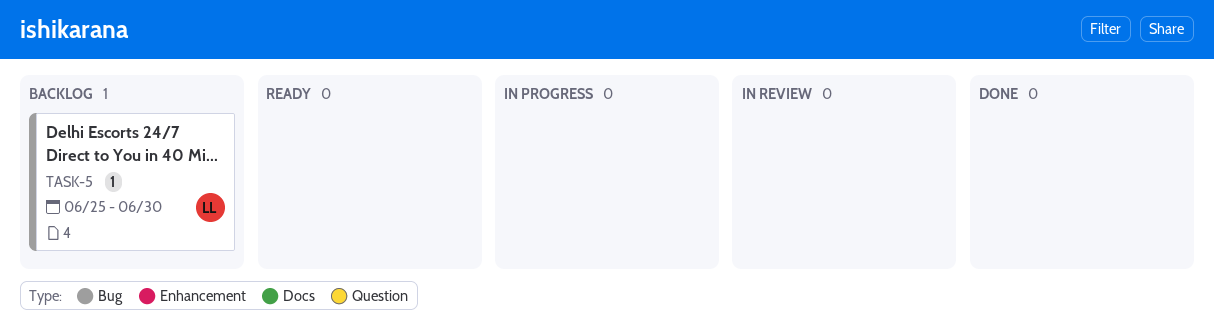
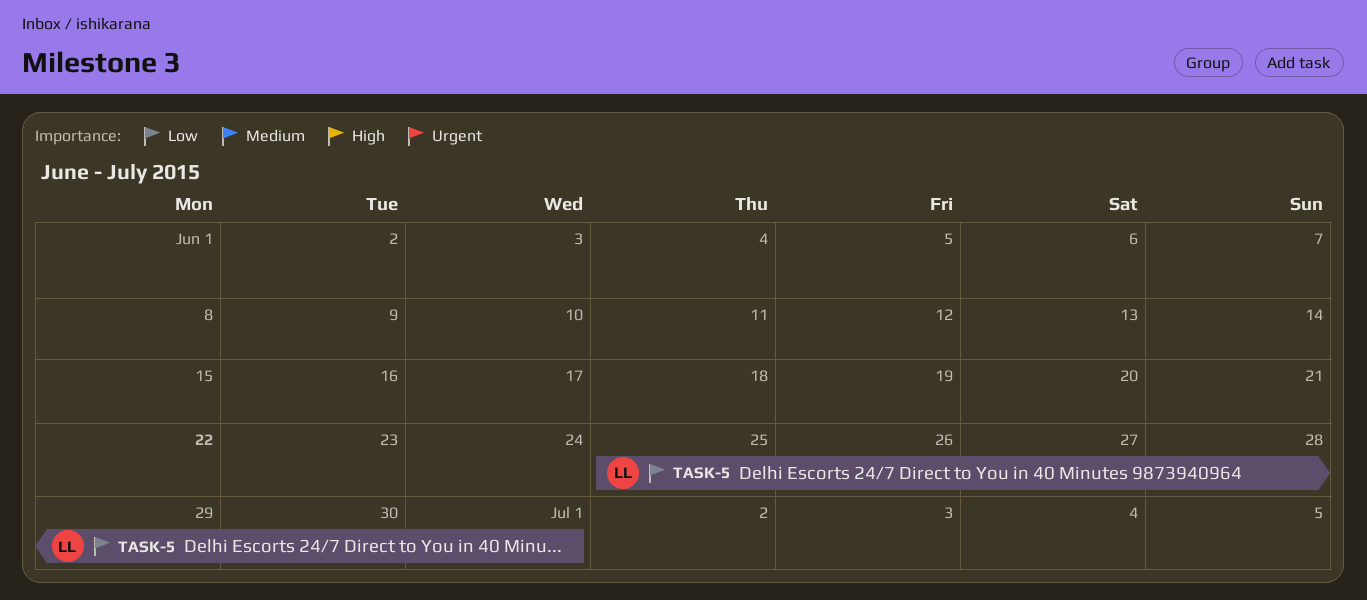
TASK-5, due: Jun 30 -> Jul 1

